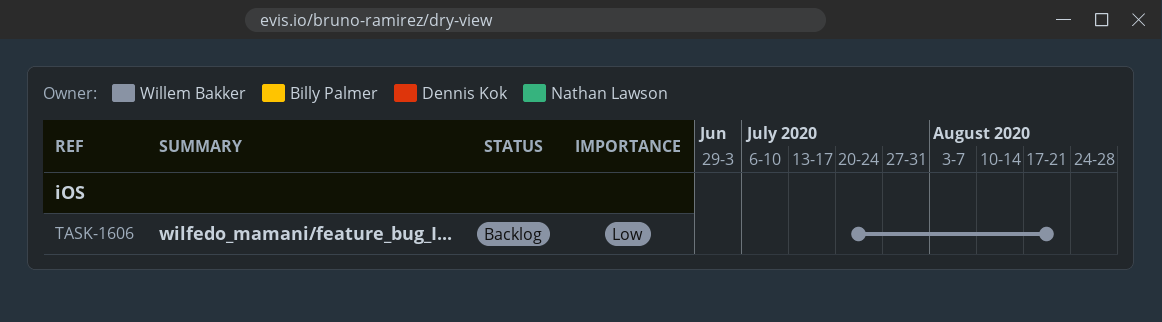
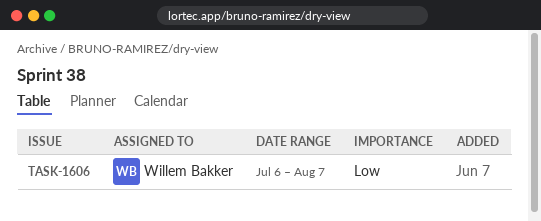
TASK-1606, start: Jul 20 -> Jul 6
TASK-1606, due: Aug 21 -> Aug 7

